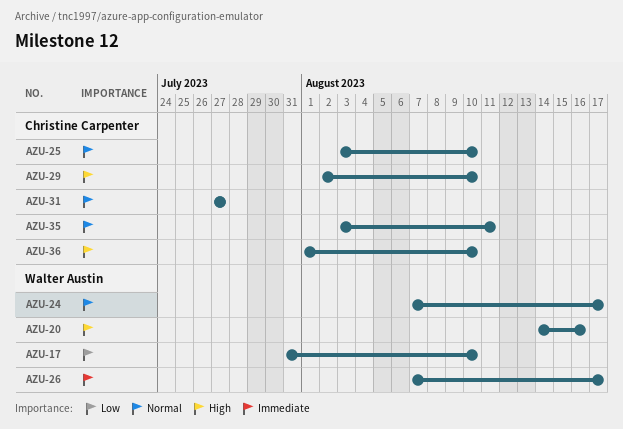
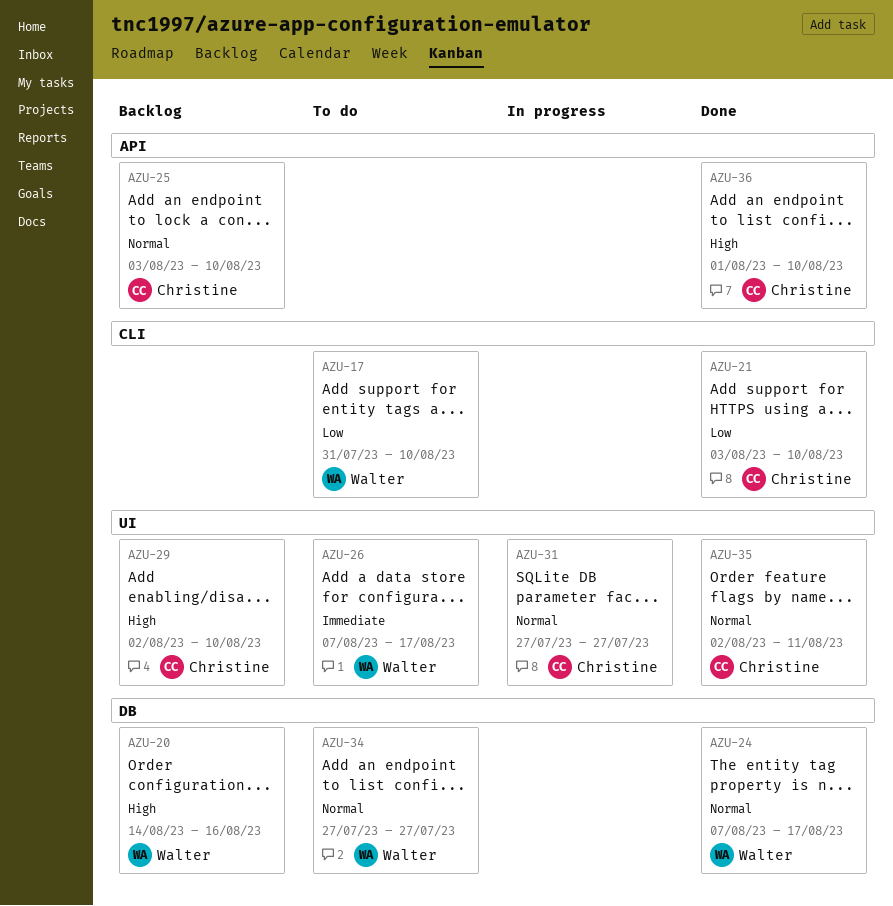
AZU-21: none -> present
AZU-34: none -> present
AZU-35, start: Aug 3 -> Aug 2

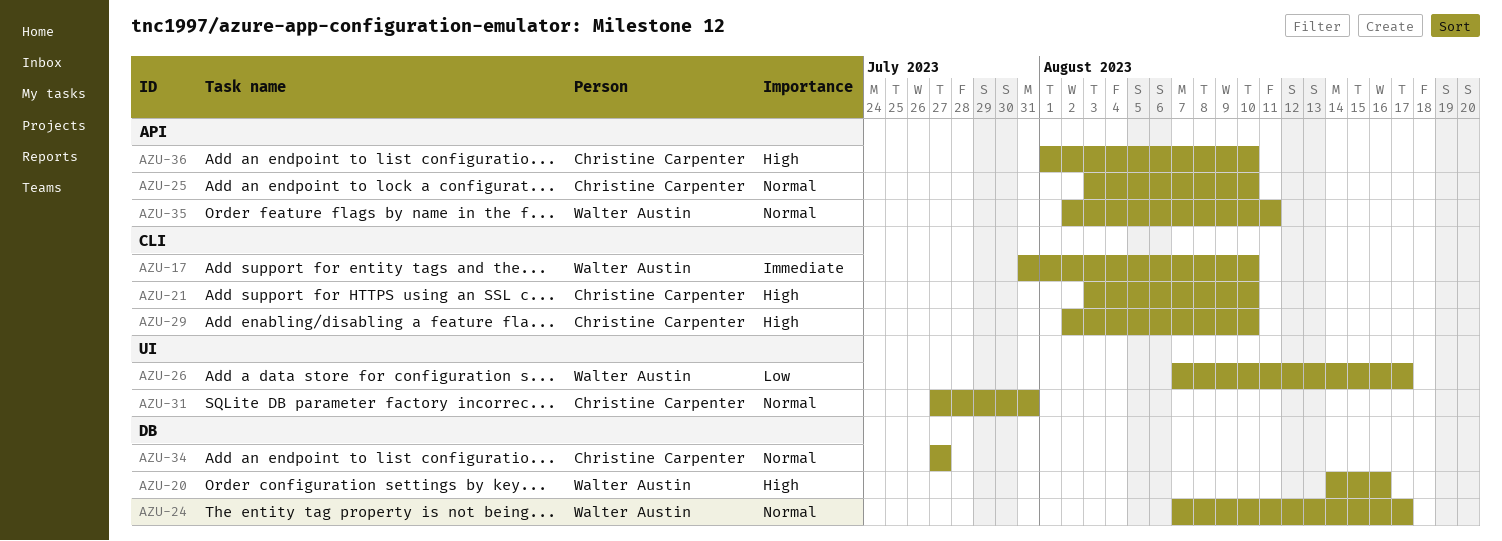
AZU-17, priority: Low -> Immediate
AZU-21, priority: Low -> High
AZU-26, priority: Immediate -> Low
AZU-29, label: UI -> CLI
AZU-31, due: Jul 27 -> Jul 31
AZU-34, owner: Walter Austin -> Christine Carpenter
AZU-35, owner: Christine Carpenter -> Walter Austin
AZU-35, label: UI -> API

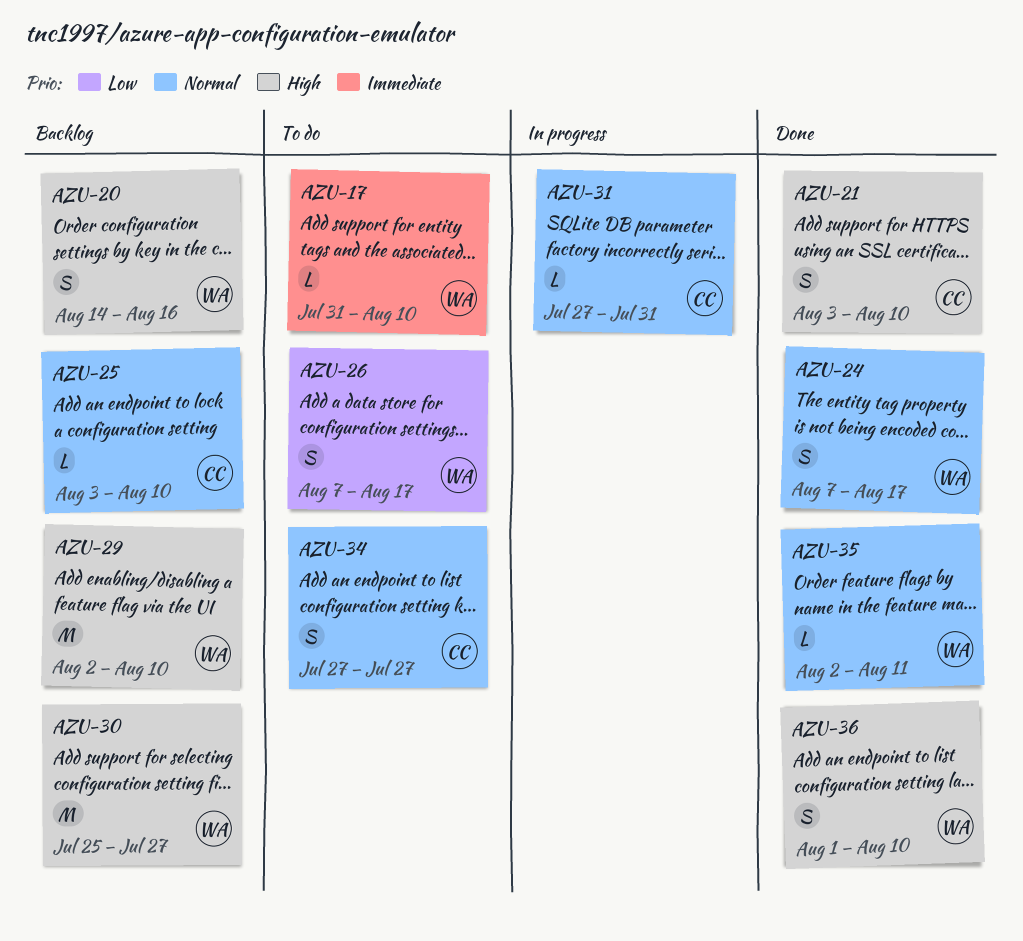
AZU-29, owner: Christine Carpenter -> Walter Austin
AZU-30: none -> present
AZU-36, owner: Christine Carpenter -> Walter Austin

